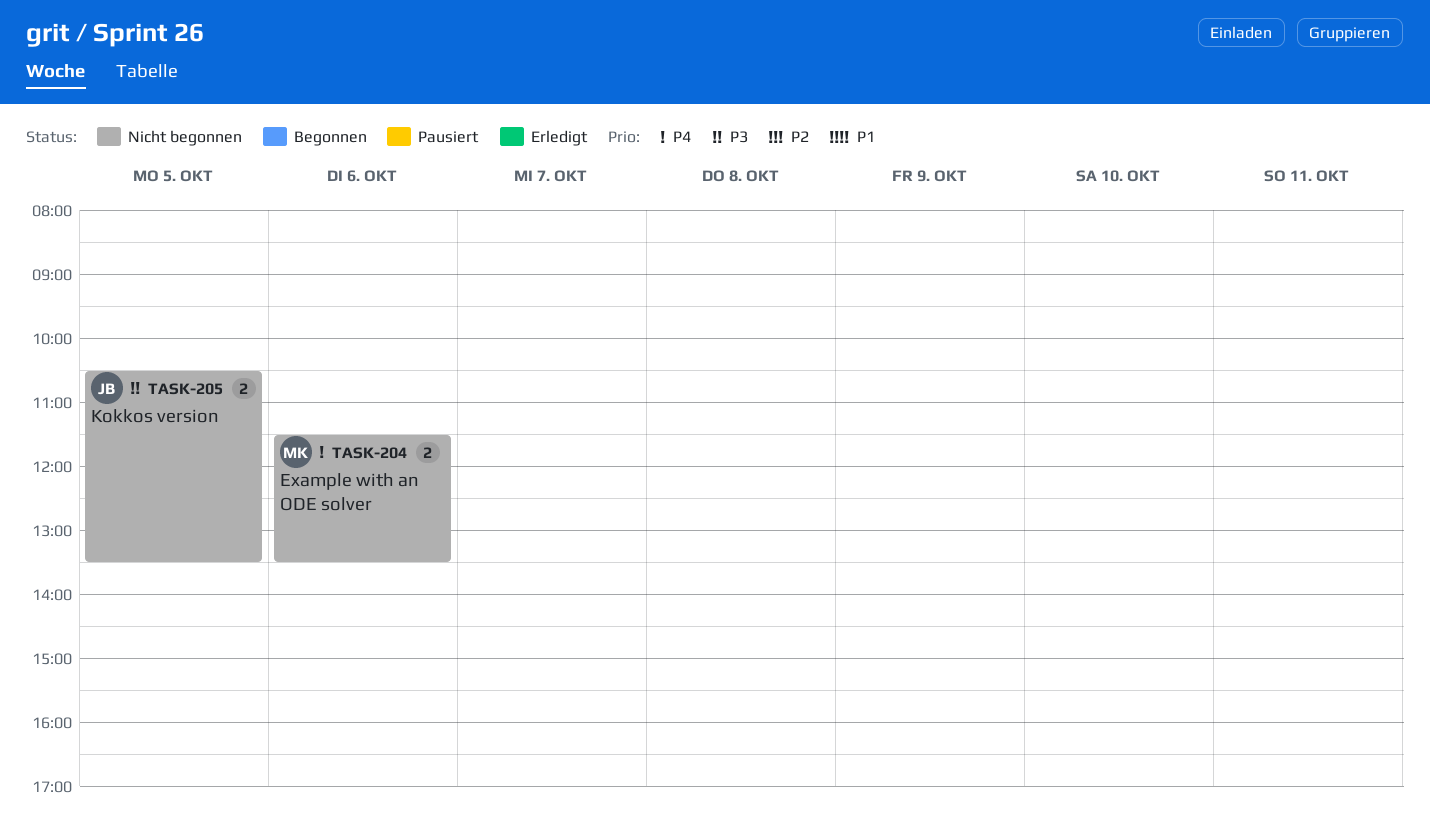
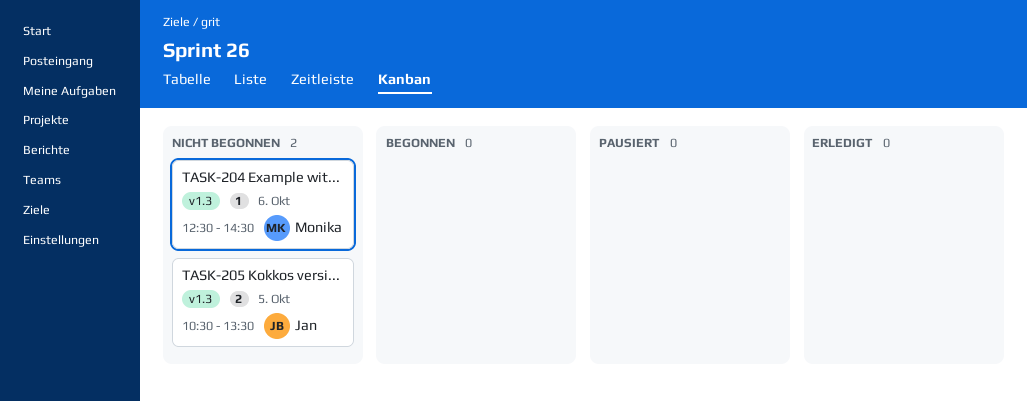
TASK-204, estimate: 2 -> 1
TASK-204, begins: 11:30 -> 12:30
TASK-204, ends: 13:30 -> 14:30

